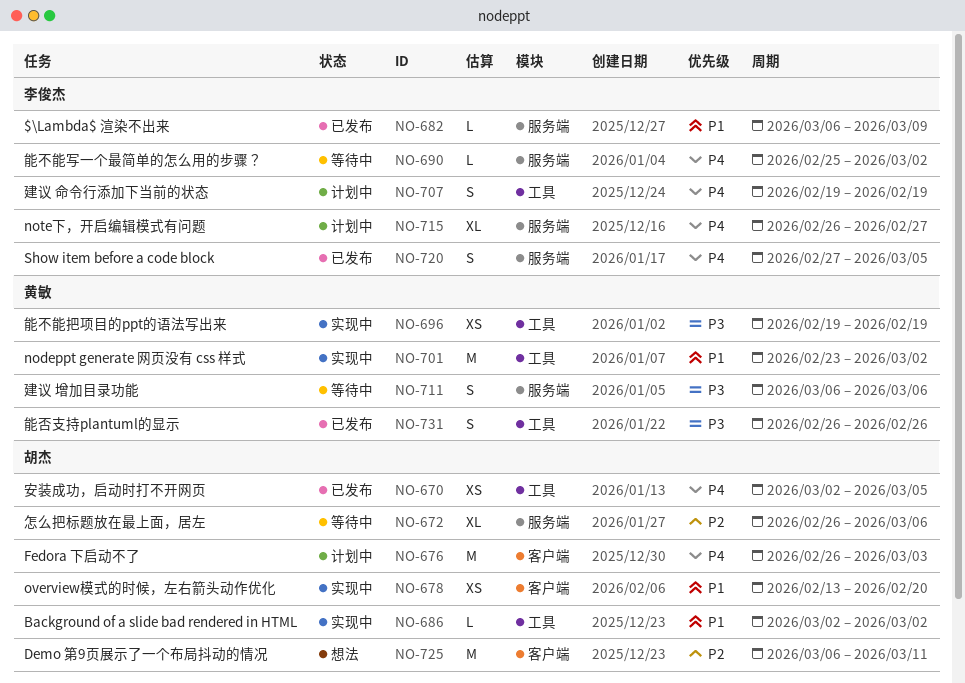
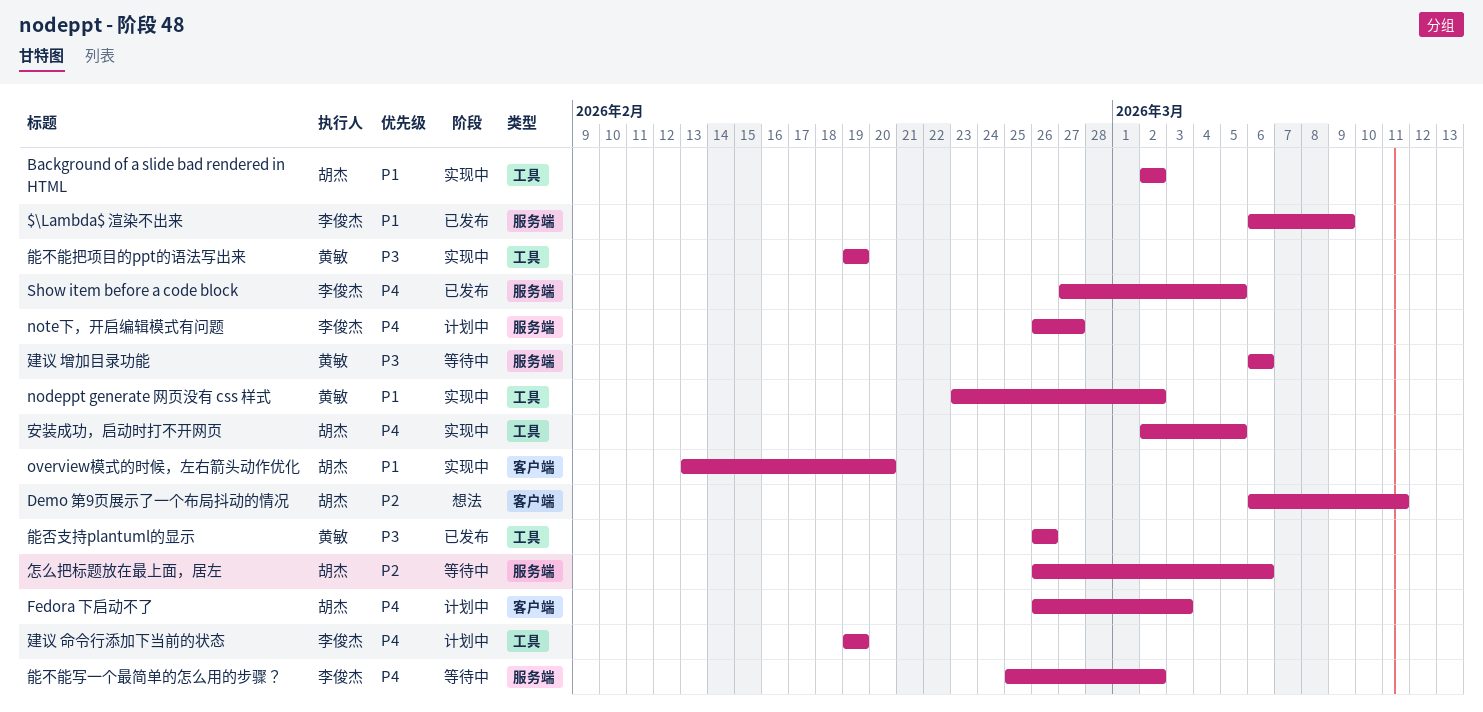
安装成功，启动时打不开网页, status: 已发布 -> 实现中

